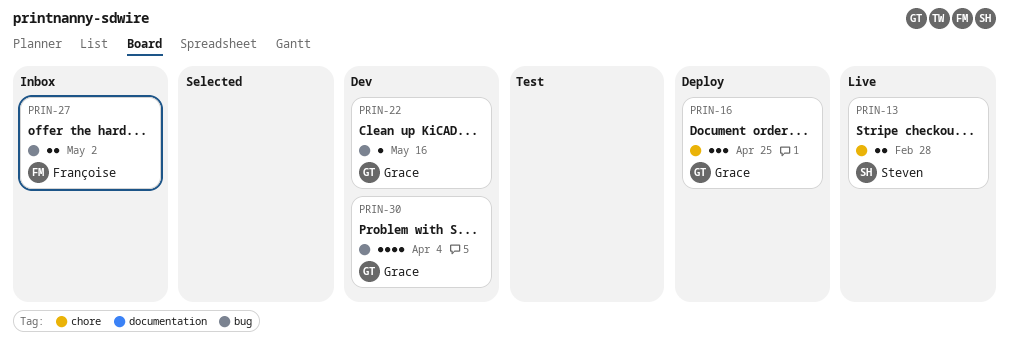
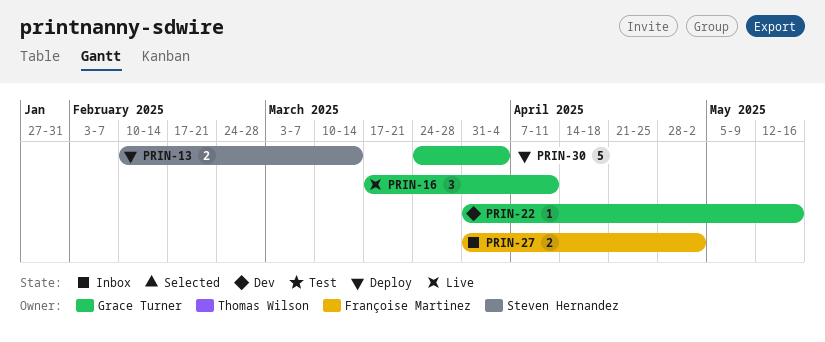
PRIN-13, status: Live -> Deploy
PRIN-13, due: Feb 28 -> Mar 14
PRIN-16, status: Deploy -> Live
PRIN-16, due: Apr 25 -> Apr 11
PRIN-30, status: Dev -> Deploy
PRIN-30, estimate: 4 -> 5

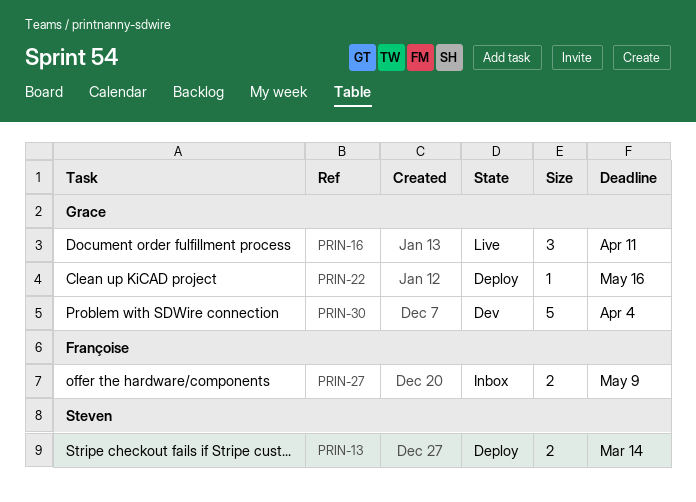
PRIN-22, status: Dev -> Deploy
PRIN-27, due: May 2 -> May 9
PRIN-30, status: Deploy -> Dev

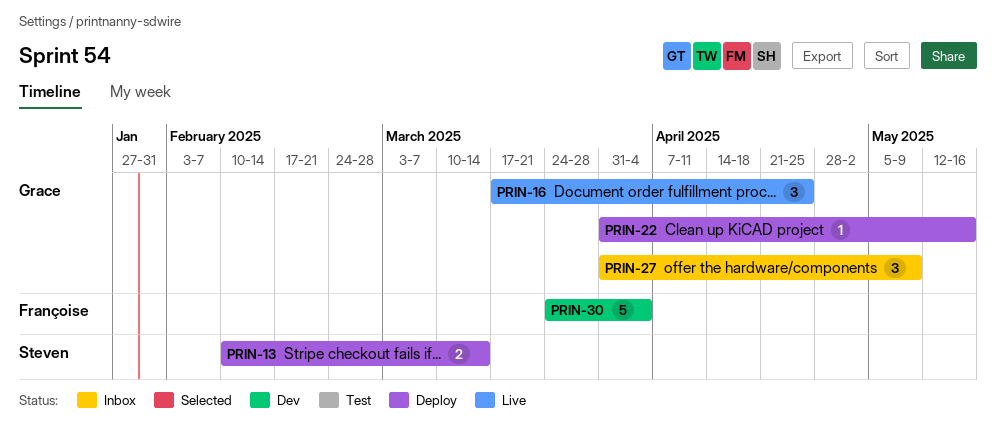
PRIN-16, due: Apr 11 -> Apr 25
PRIN-27, owner: Françoise -> Grace
PRIN-27, estimate: 2 -> 3
PRIN-30, owner: Grace -> Françoise

